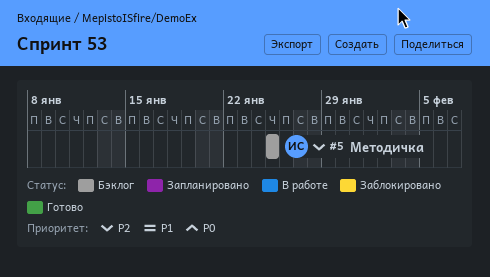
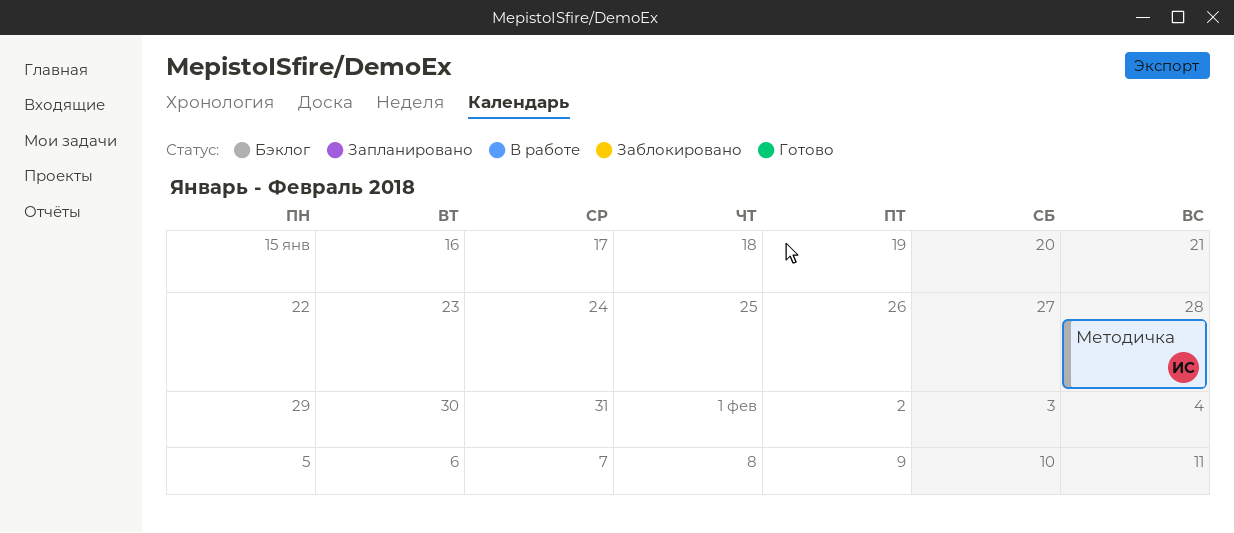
Методичка, due: Jan 25 -> Jan 28

